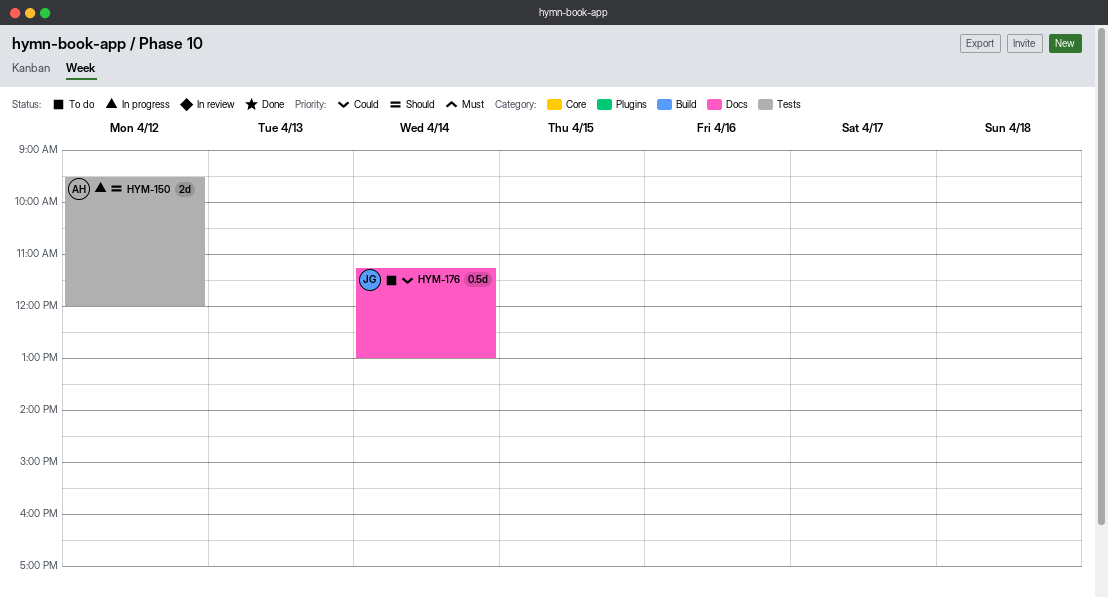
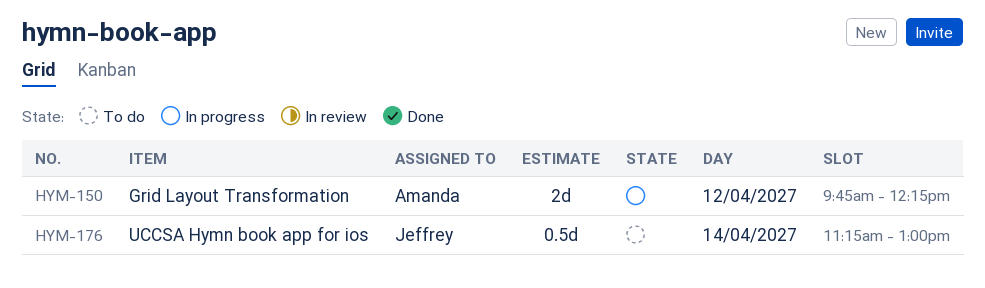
HYM-150, begins: 09:30 -> 09:45
HYM-150, ends: 12:00 -> 12:15

